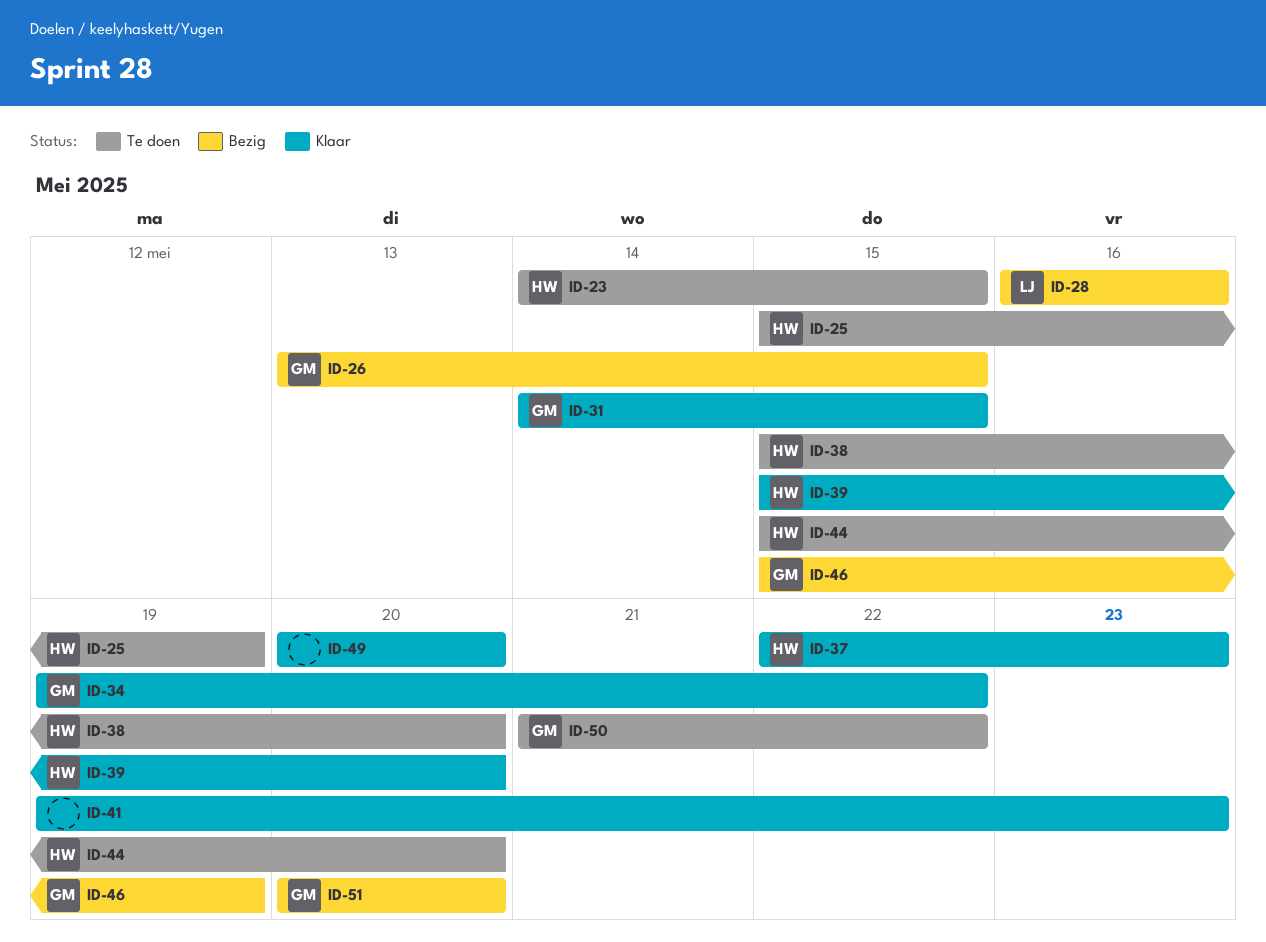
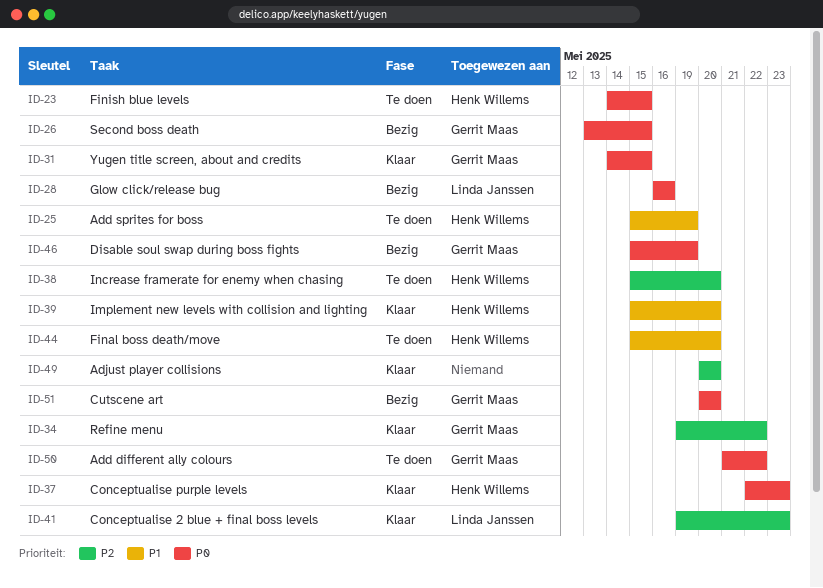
ID-41, owner: none -> Linda Janssen

